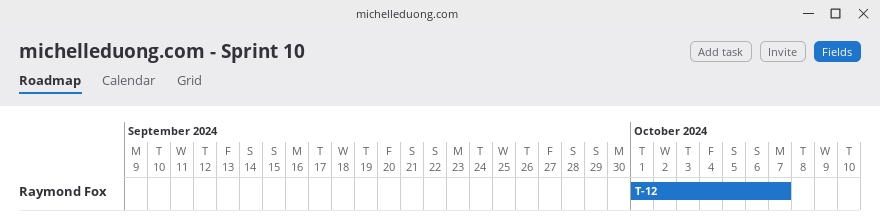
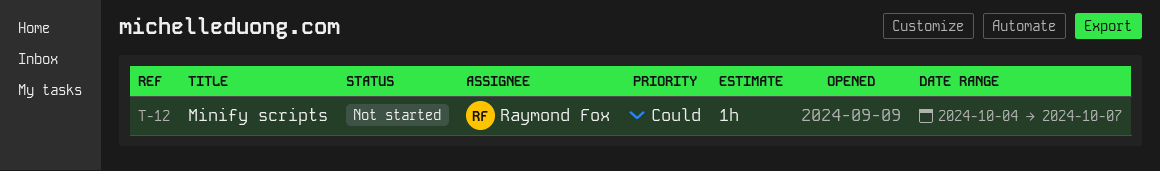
T-12, start: Oct 1 -> Oct 4

